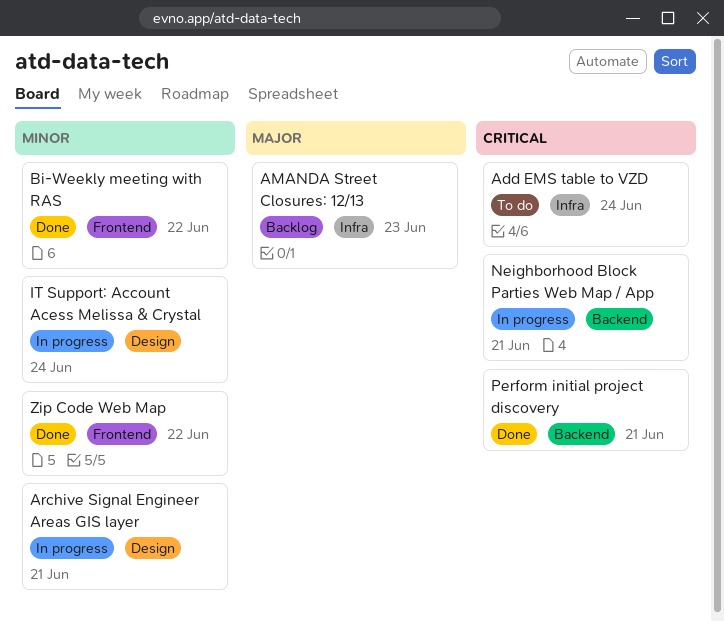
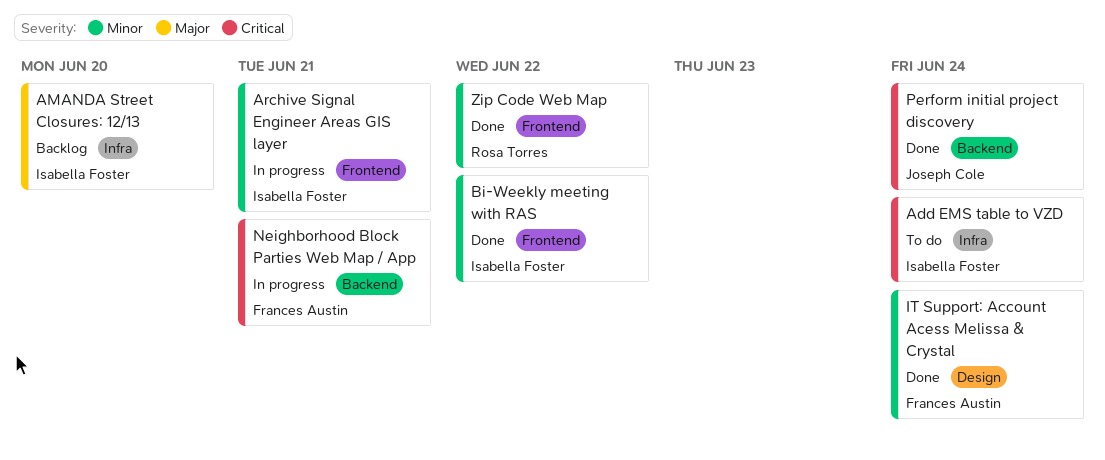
AMANDA Street Closures: 12/13, due: Jun 23 -> Jun 20
Archive Signal Engineer Areas GIS layer, label: Design -> Frontend
IT Support: Account Acess Melissa & Crystal, status: In progress -> Done
Perform initial project discovery, due: Jun 21 -> Jun 24

